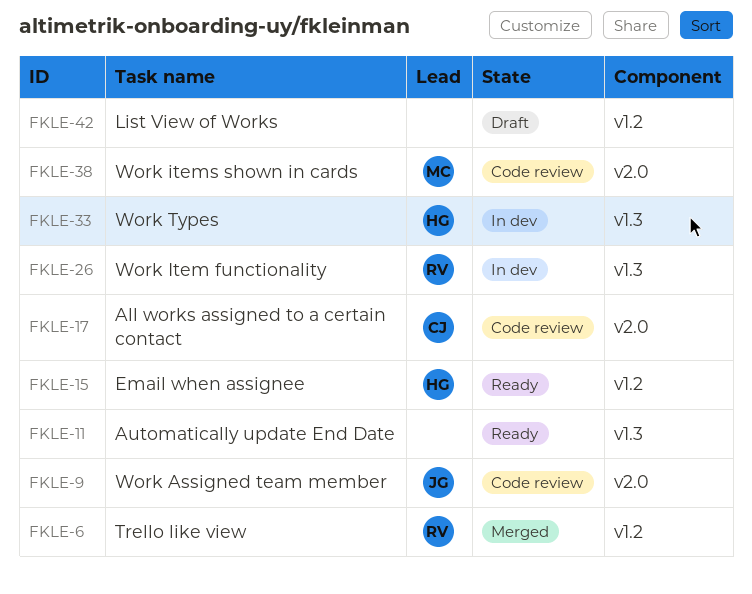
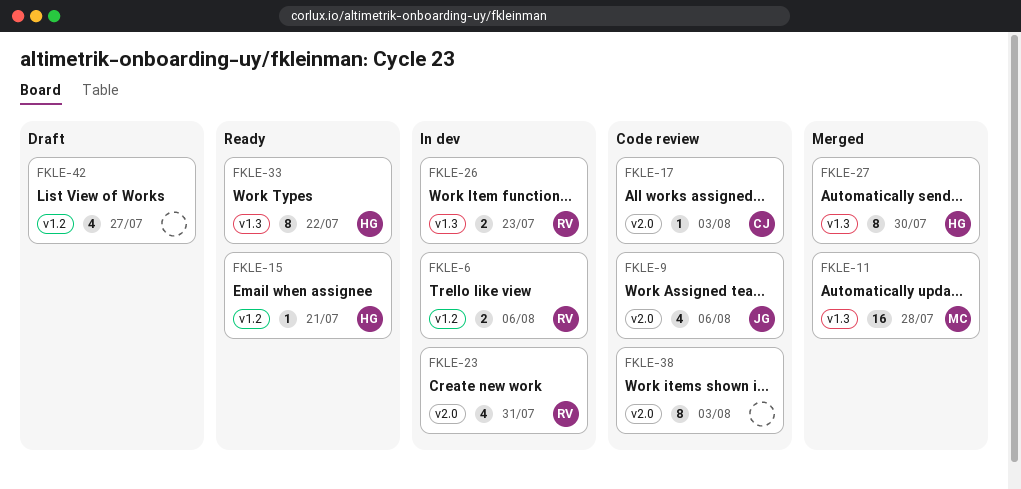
FKLE-6, status: Merged -> In dev
FKLE-11, status: Ready -> Merged
FKLE-11, owner: none -> MC
FKLE-23: none -> present
FKLE-27: none -> present
FKLE-33, status: In dev -> Ready
FKLE-38, owner: MC -> none

